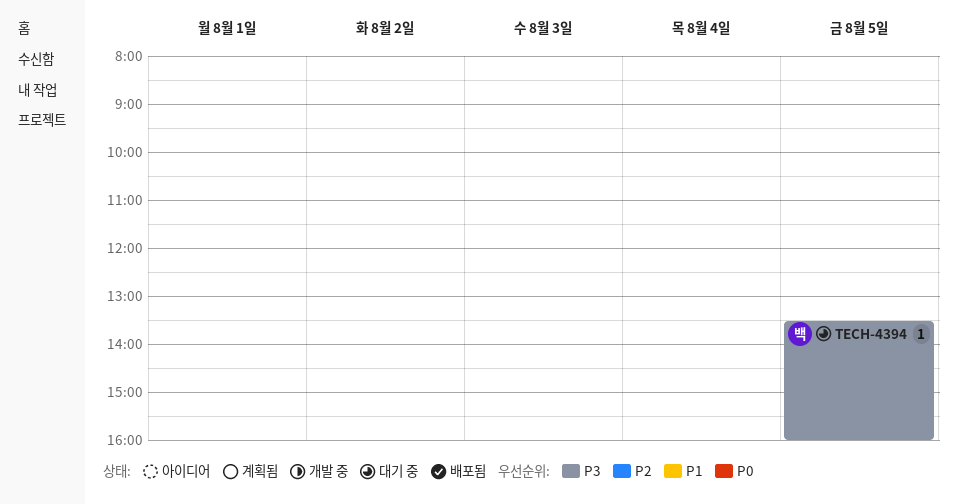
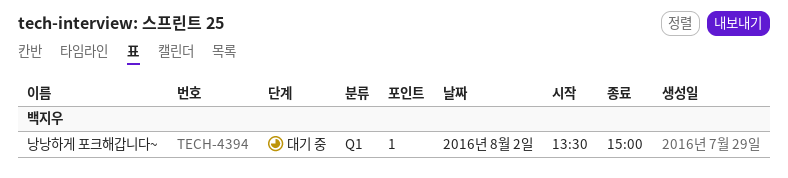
TECH-4394, day: Aug 5 -> Aug 2
TECH-4394, ends: 16:00 -> 15:00

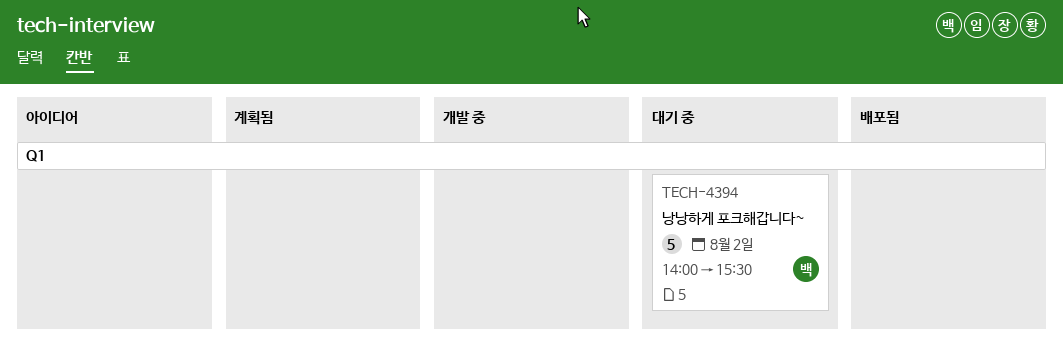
TECH-4394, estimate: 1 -> 5
TECH-4394, begins: 13:30 -> 14:00
TECH-4394, ends: 15:00 -> 15:30

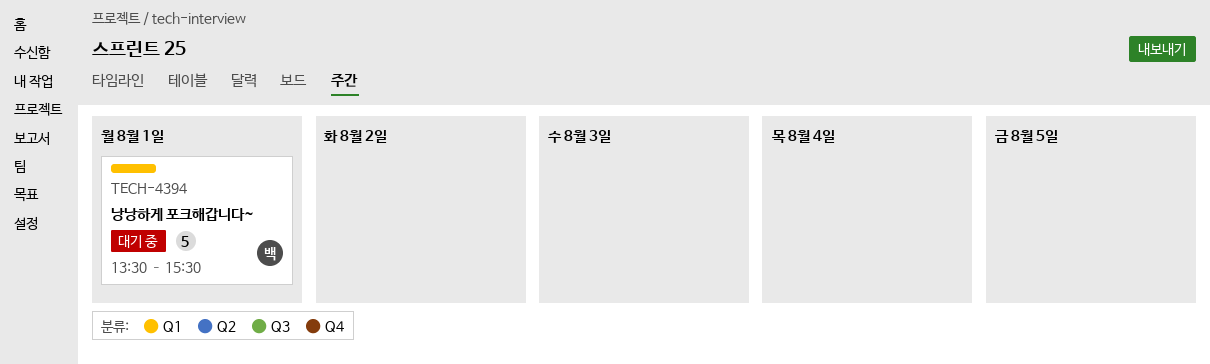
TECH-4394, day: Aug 2 -> Aug 1
TECH-4394, begins: 14:00 -> 13:30

